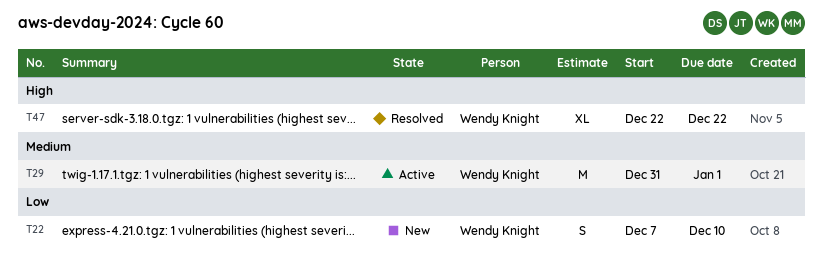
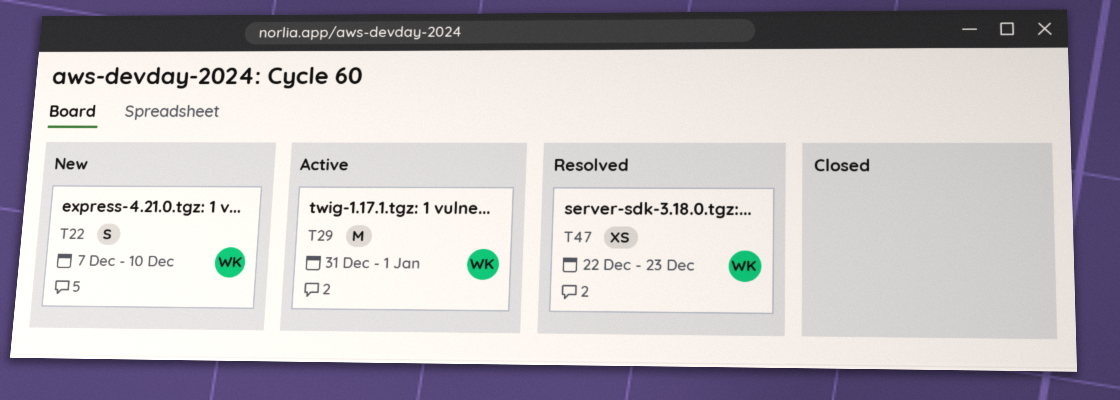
T47, estimate: XL -> XS
T47, due: Dec 22 -> Dec 23

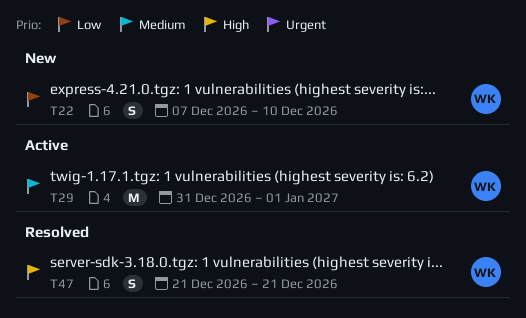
T47, estimate: XS -> S
T47, start: Dec 22 -> Dec 21
T47, due: Dec 23 -> Dec 21

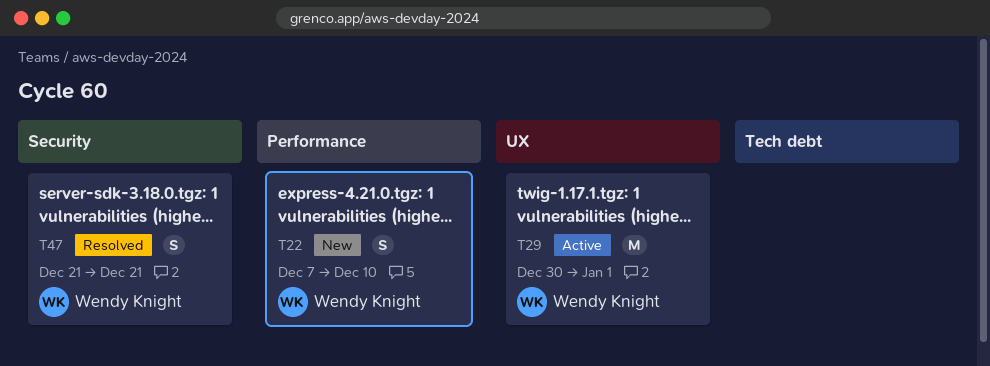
T29, start: Dec 31 -> Dec 30

